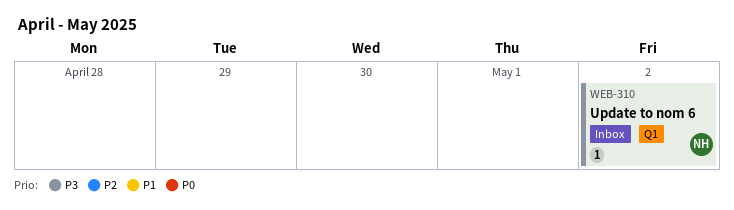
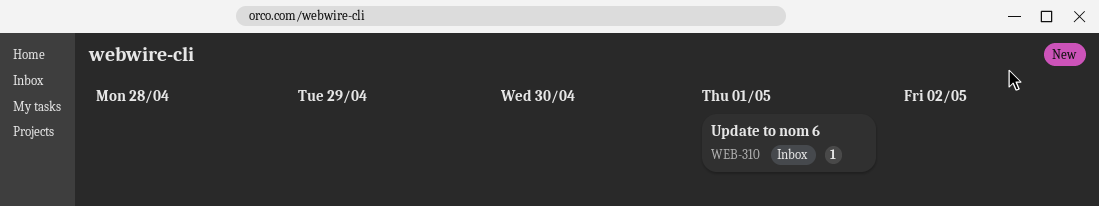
WEB-310, due: May 2 -> May 1

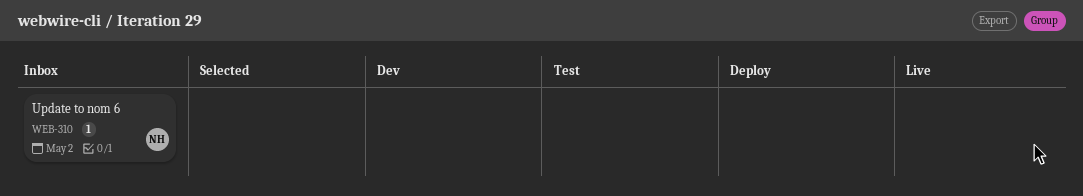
WEB-310, due: May 1 -> May 2

